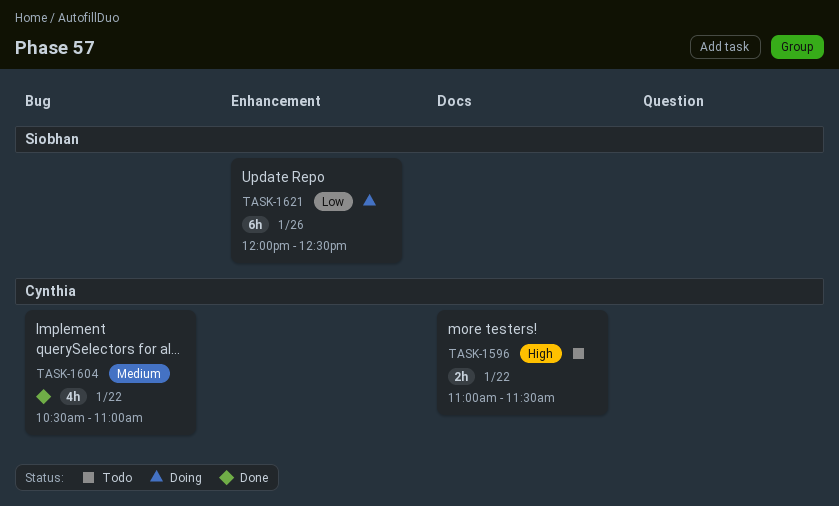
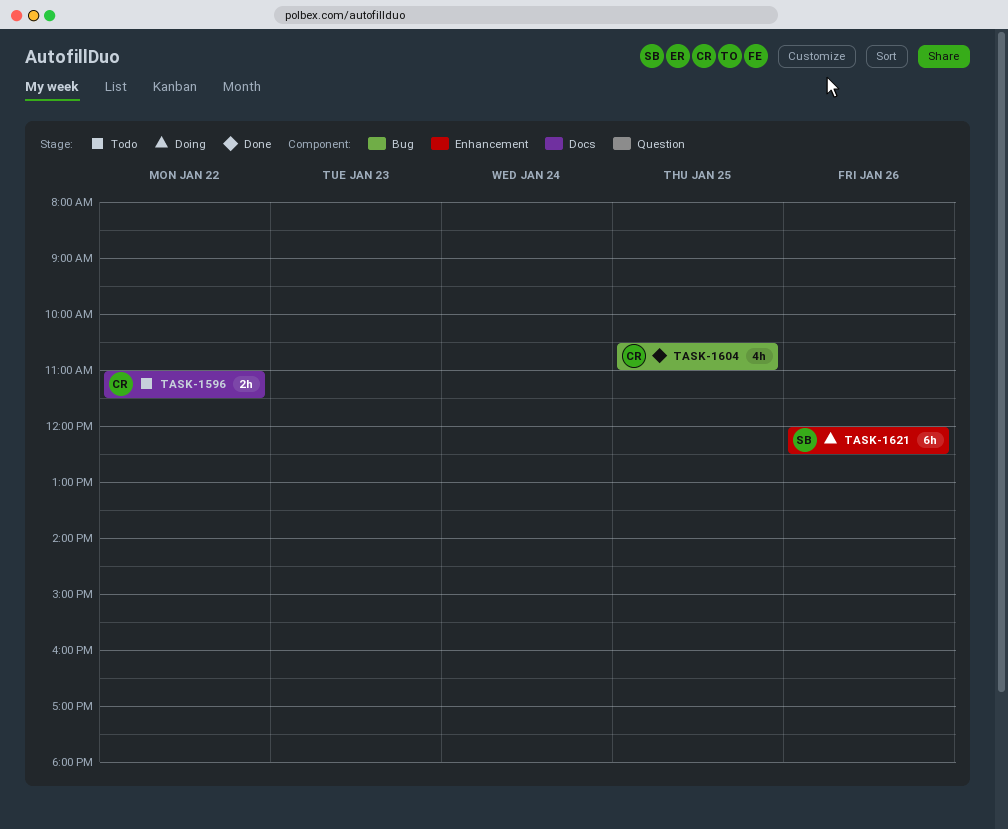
TASK-1604, day: Jan 22 -> Jan 25

